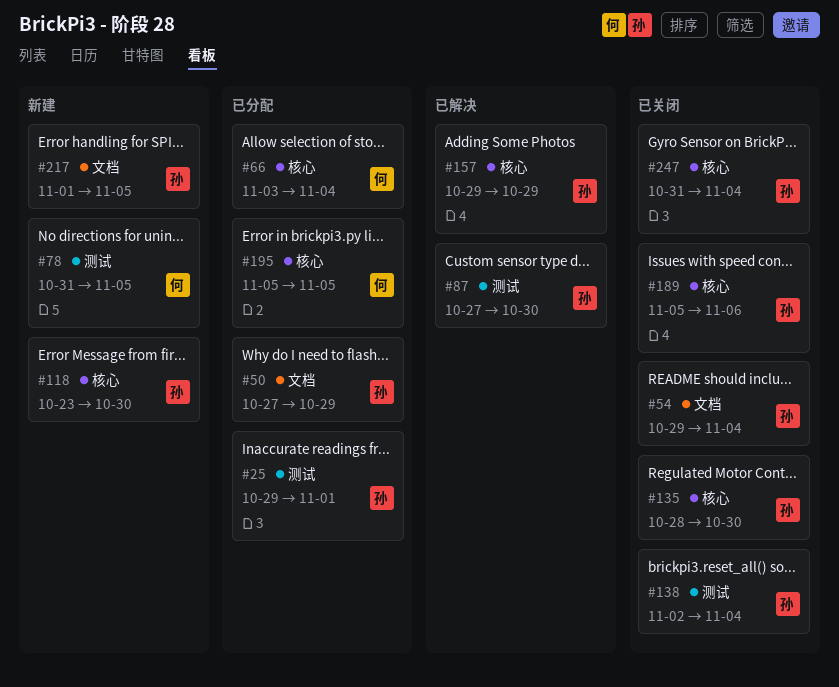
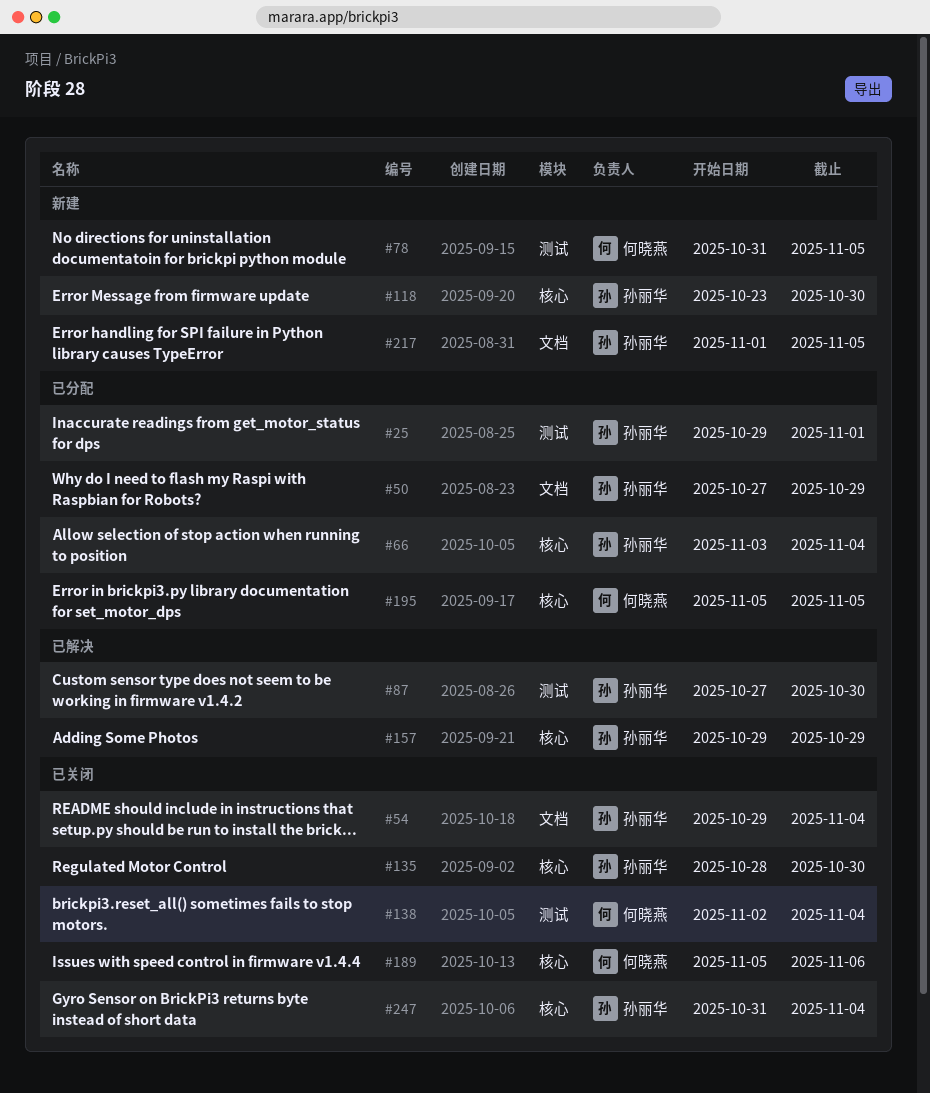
#66, owner: 何晓燕 -> 孙丽华
#138, owner: 孙丽华 -> 何晓燕
#189, owner: 孙丽华 -> 何晓燕

